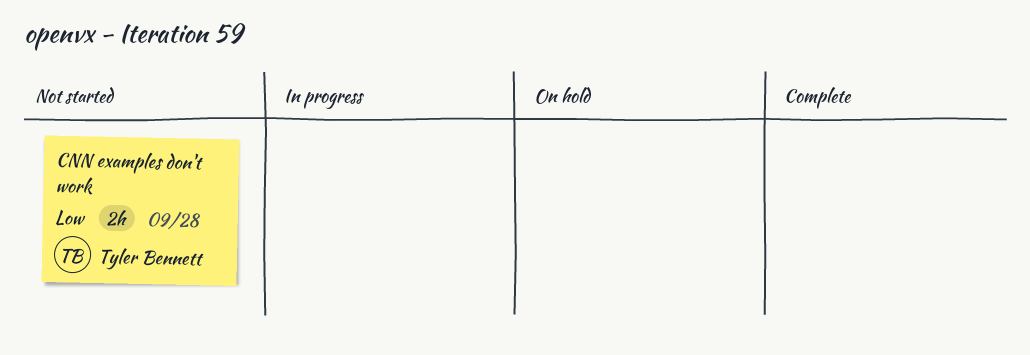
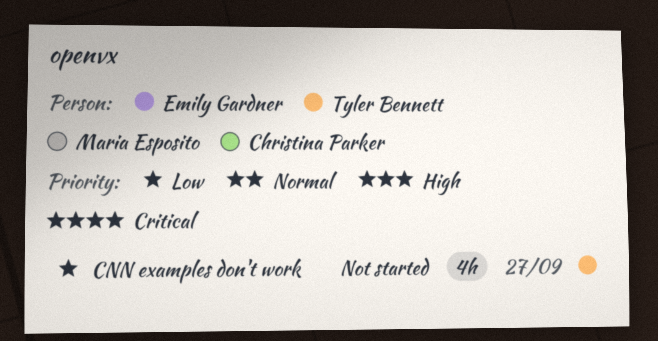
CNN examples don't work, estimate: 2h -> 4h
CNN examples don't work, due: Sep 28 -> Sep 27

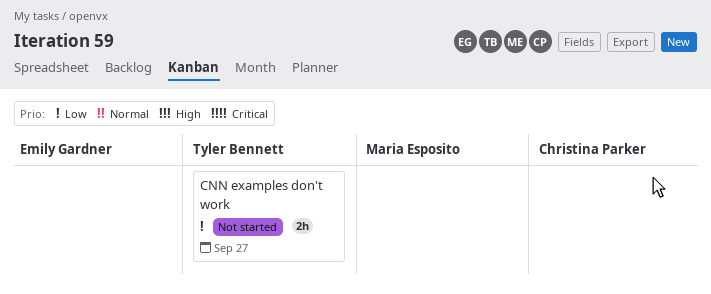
CNN examples don't work, estimate: 4h -> 2h

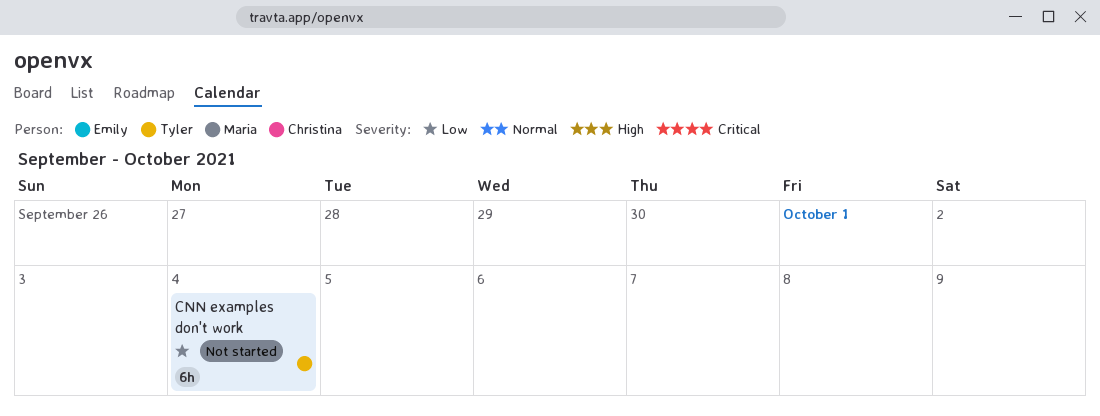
CNN examples don't work, estimate: 2h -> 6h
CNN examples don't work, due: Sep 27 -> Oct 4

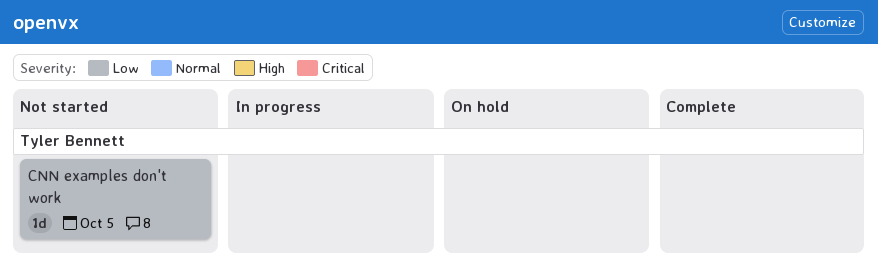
CNN examples don't work, estimate: 6h -> 1d
CNN examples don't work, due: Oct 4 -> Oct 5

